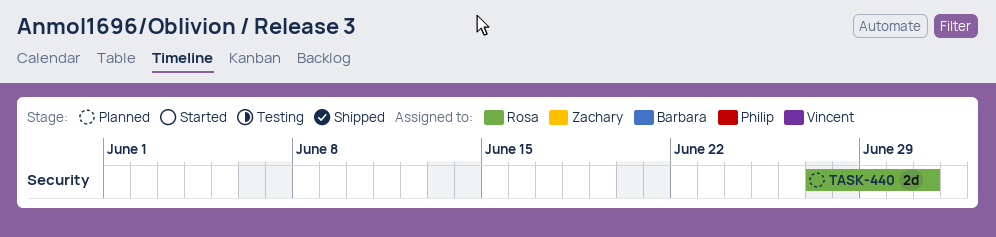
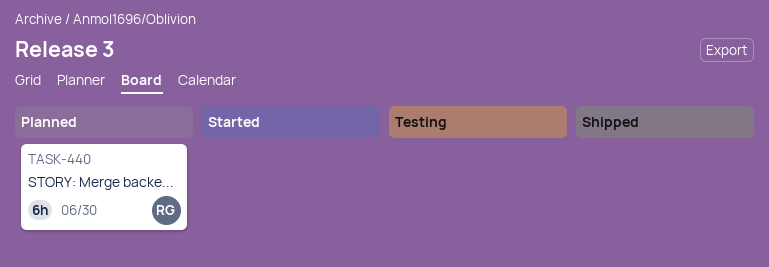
TASK-440, estimate: 2d -> 6h
TASK-440, due: Jul 1 -> Jun 30

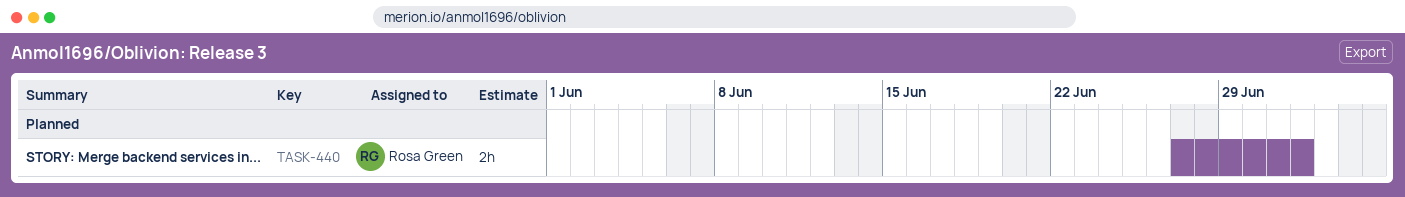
TASK-440, estimate: 6h -> 2h
TASK-440, due: Jun 30 -> Jul 2

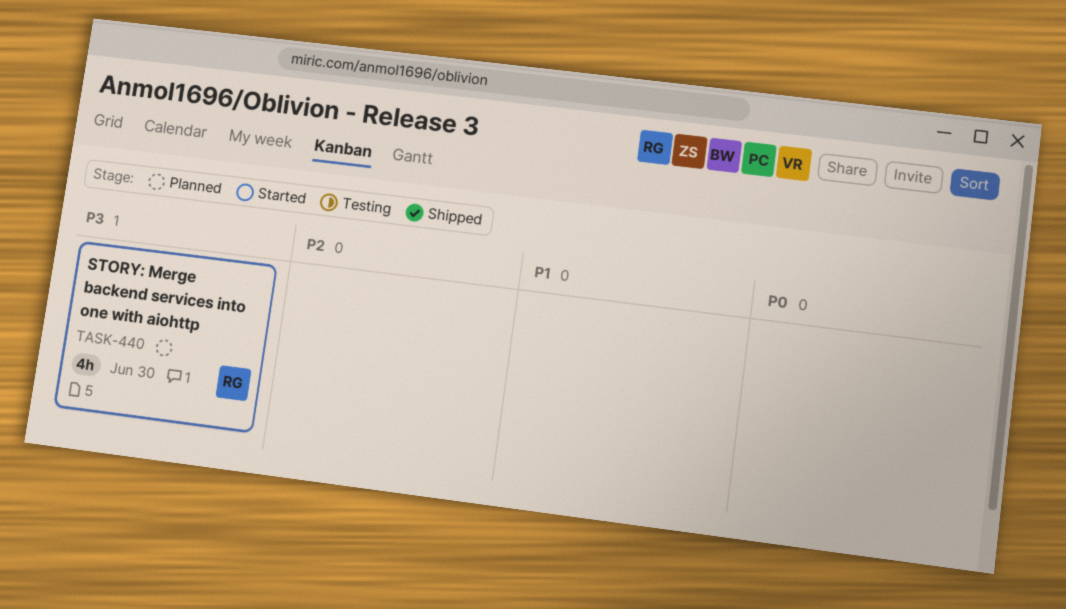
TASK-440, estimate: 2h -> 4h
TASK-440, due: Jul 2 -> Jun 30

